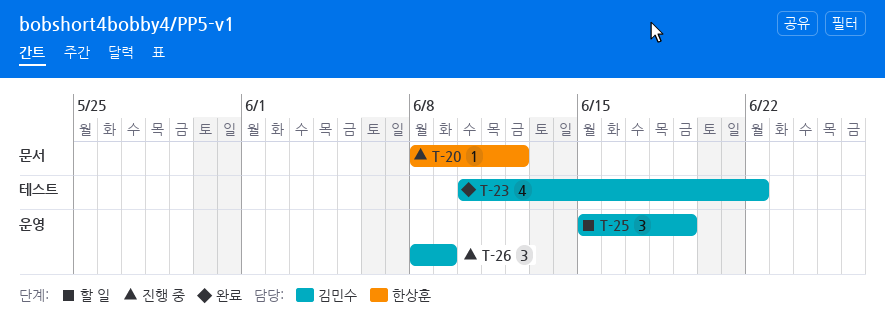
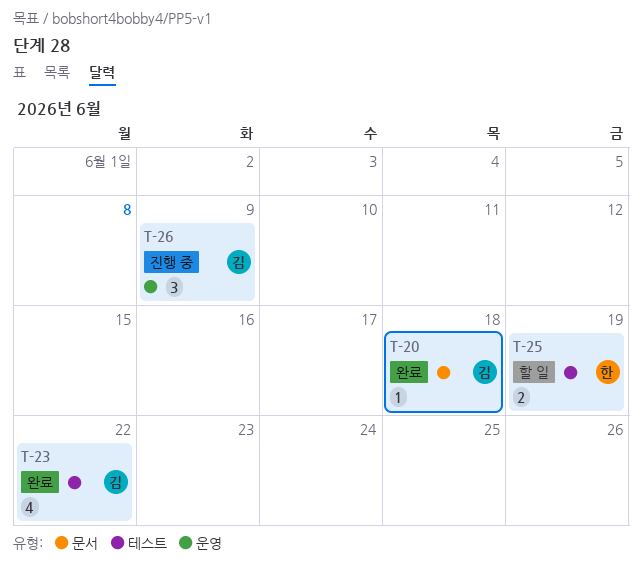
T-20, status: 진행 중 -> 완료
T-20, owner: 한상훈 -> 김민수
T-20, due: Jun 12 -> Jun 18
T-25, owner: 김민수 -> 한상훈
T-25, label: 운영 -> 테스트
T-25, estimate: 3 -> 2

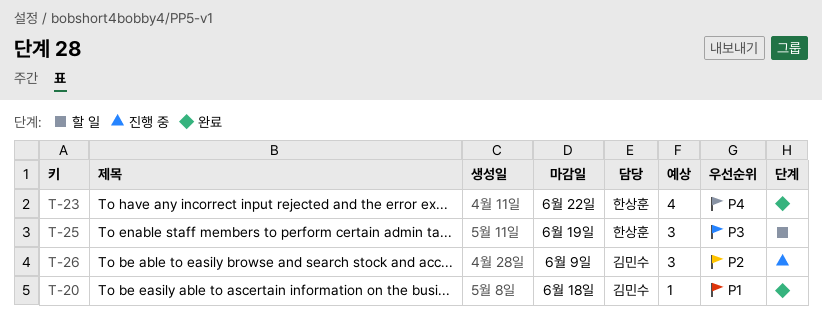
T-23, owner: 김민수 -> 한상훈
T-25, estimate: 2 -> 3

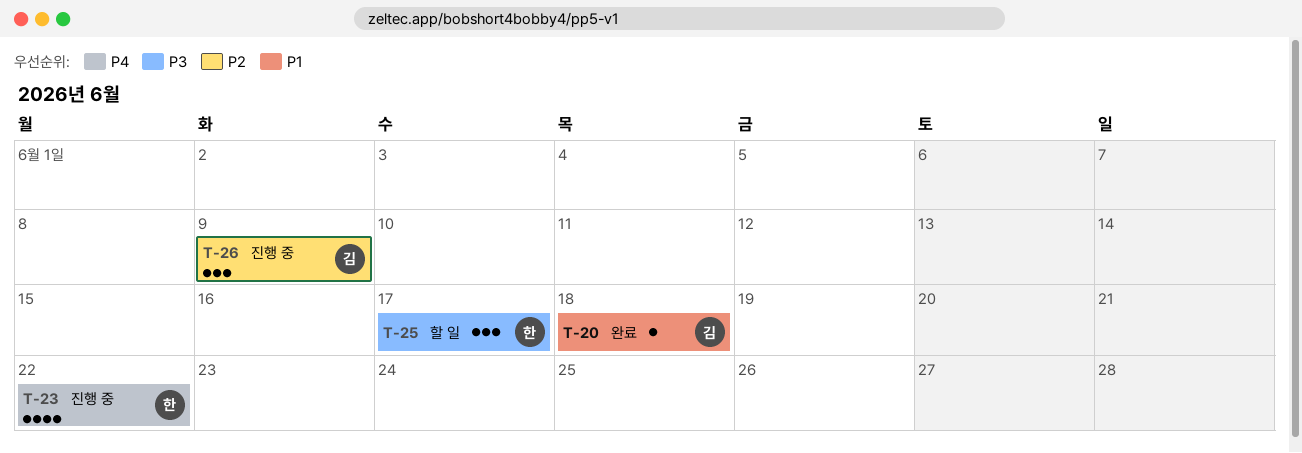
T-23, status: 완료 -> 진행 중
T-25, due: Jun 19 -> Jun 17

